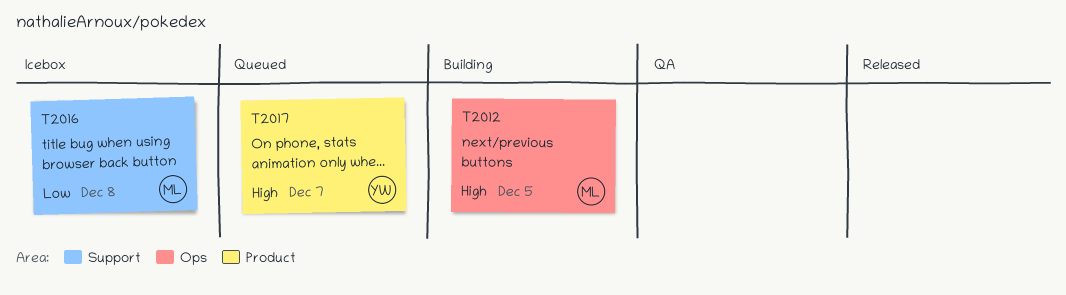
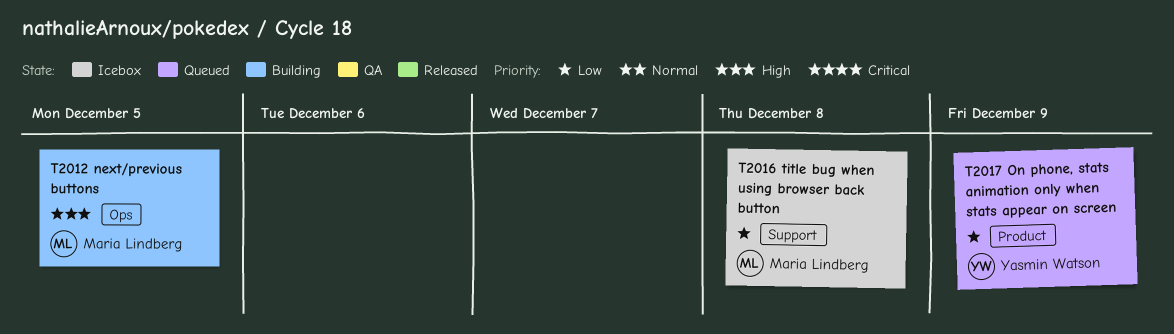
T2017, priority: High -> Low
T2017, due: Dec 7 -> Dec 9

